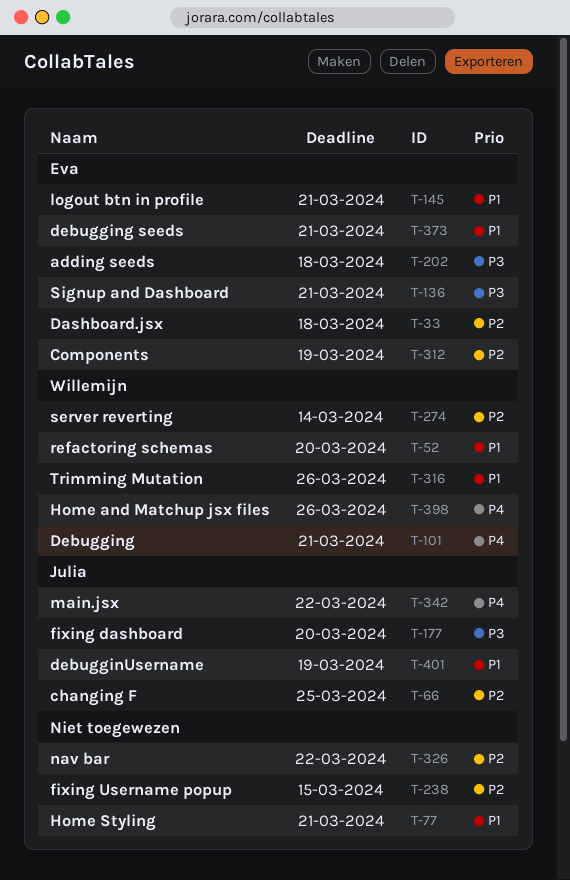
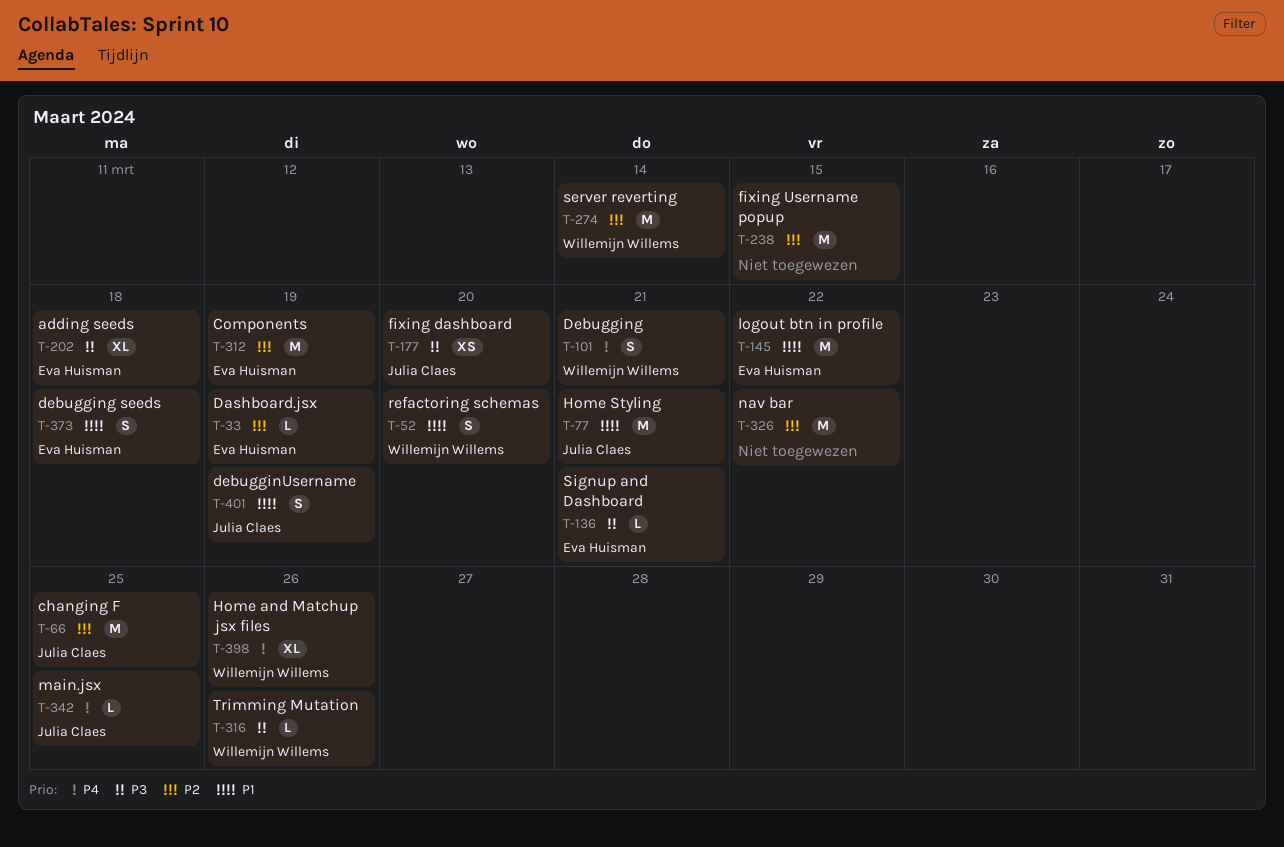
T-33, due: Mar 18 -> Mar 19
T-77, owner: none -> Julia Claes
T-145, due: Mar 21 -> Mar 22
T-316, priority: P1 -> P3
T-342, due: Mar 22 -> Mar 25
T-373, due: Mar 21 -> Mar 18

